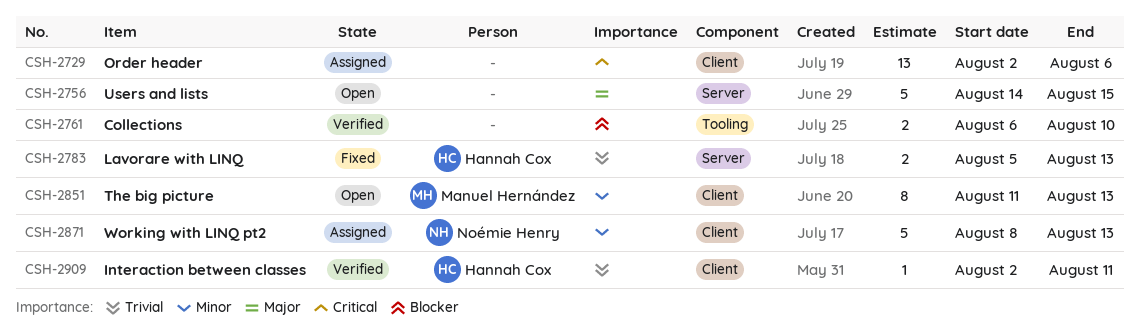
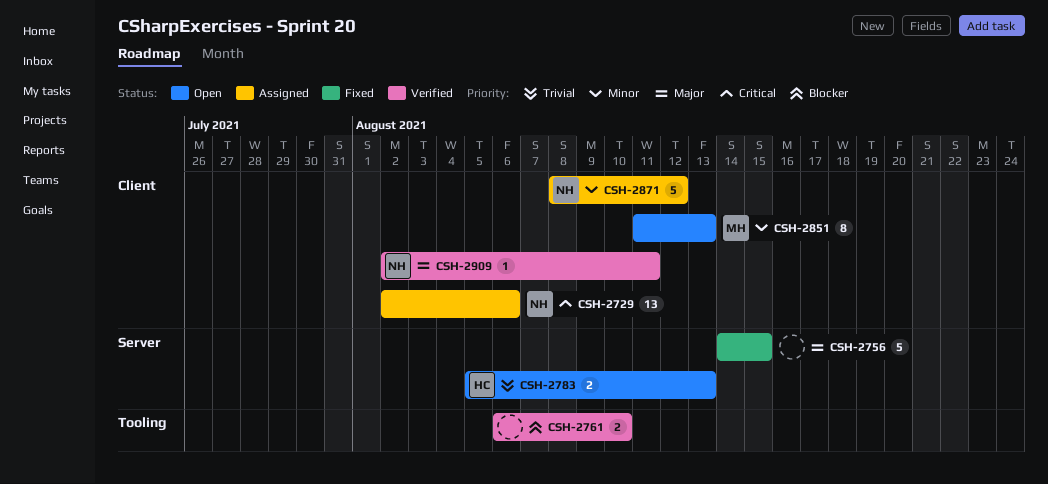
CSH-2729, owner: none -> Noémie Henry
CSH-2756, status: Open -> Fixed
CSH-2783, status: Fixed -> Open
CSH-2871, due: Aug 13 -> Aug 12
CSH-2909, owner: Hannah Cox -> Noémie Henry
CSH-2909, priority: Trivial -> Major

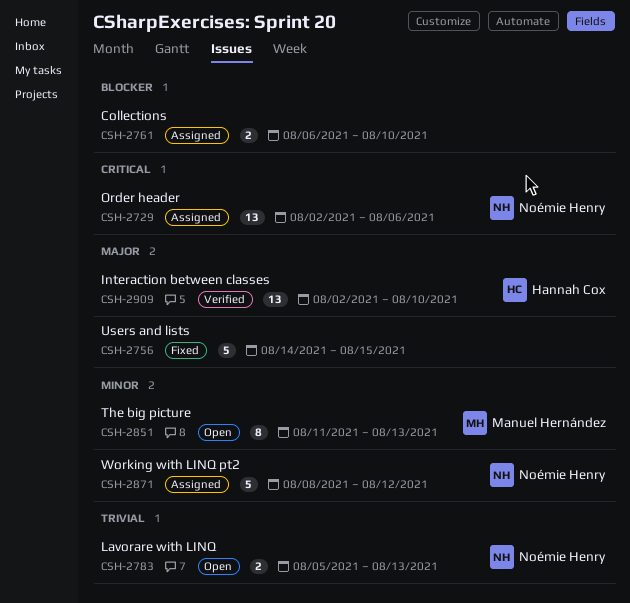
CSH-2761, status: Verified -> Assigned
CSH-2783, owner: Hannah Cox -> Noémie Henry
CSH-2909, owner: Noémie Henry -> Hannah Cox
CSH-2909, estimate: 1 -> 13
CSH-2909, due: Aug 11 -> Aug 10

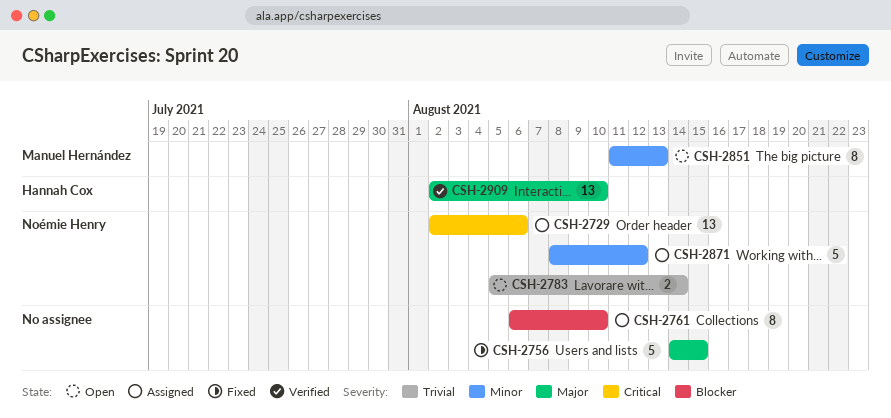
CSH-2761, estimate: 2 -> 8
CSH-2783, due: Aug 13 -> Aug 14

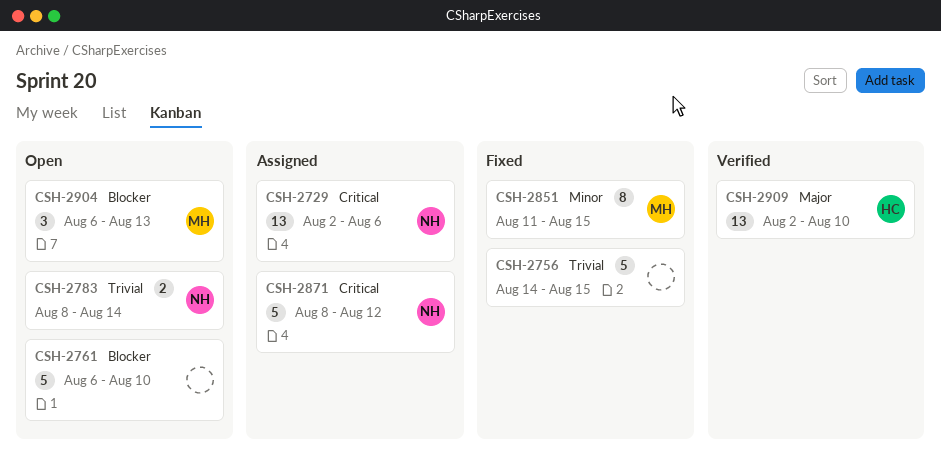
CSH-2756, priority: Major -> Trivial
CSH-2761, status: Assigned -> Open
CSH-2761, estimate: 8 -> 5
CSH-2783, start: Aug 5 -> Aug 8
CSH-2851, status: Open -> Fixed
CSH-2851, due: Aug 13 -> Aug 15
CSH-2871, priority: Minor -> Critical
CSH-2904: none -> present

